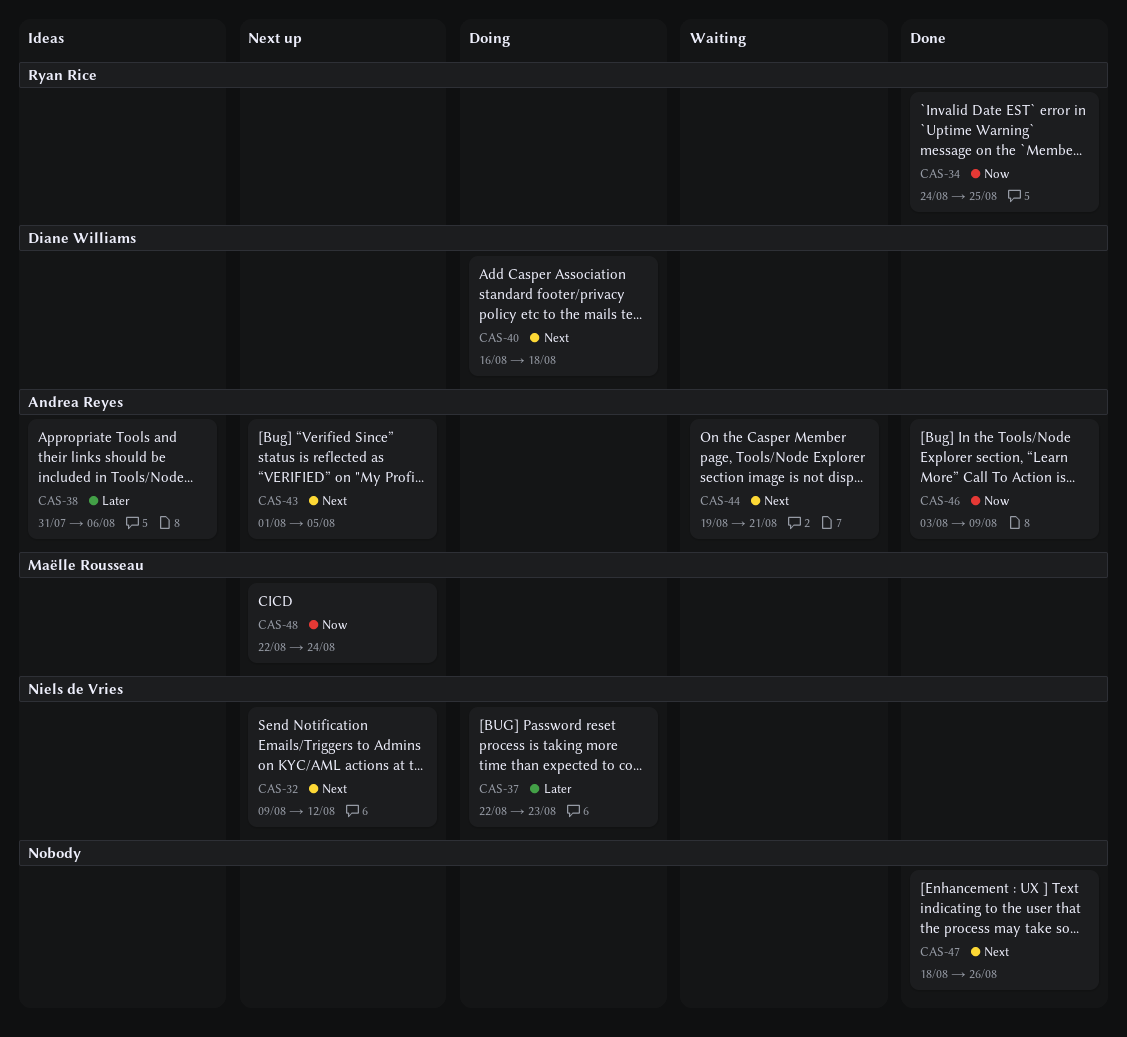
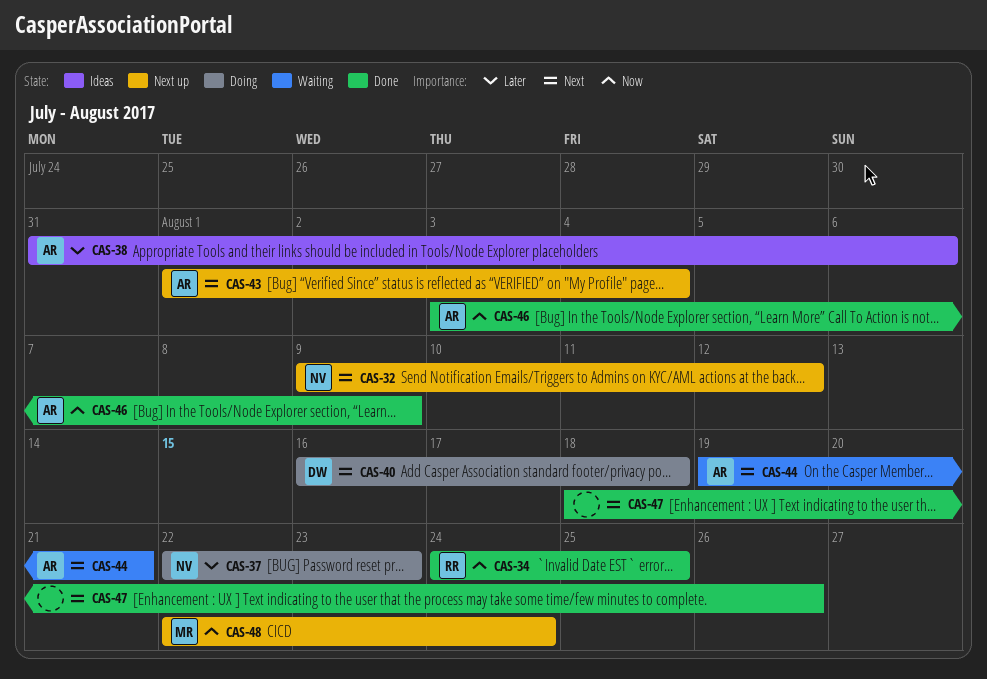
CAS-43, due: Aug 5 -> Aug 4

